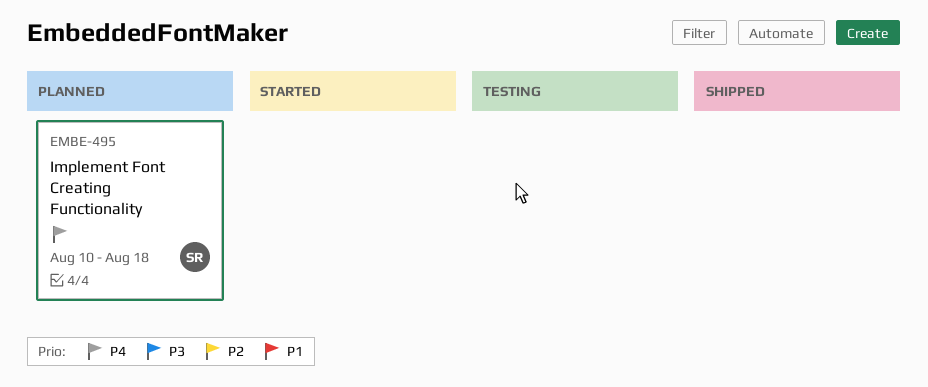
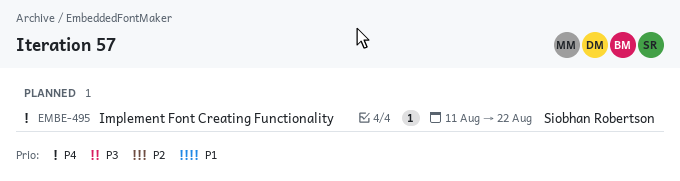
EMBE-495, start: Aug 10 -> Aug 11
EMBE-495, due: Aug 18 -> Aug 22

